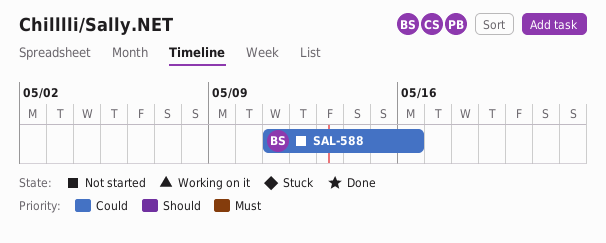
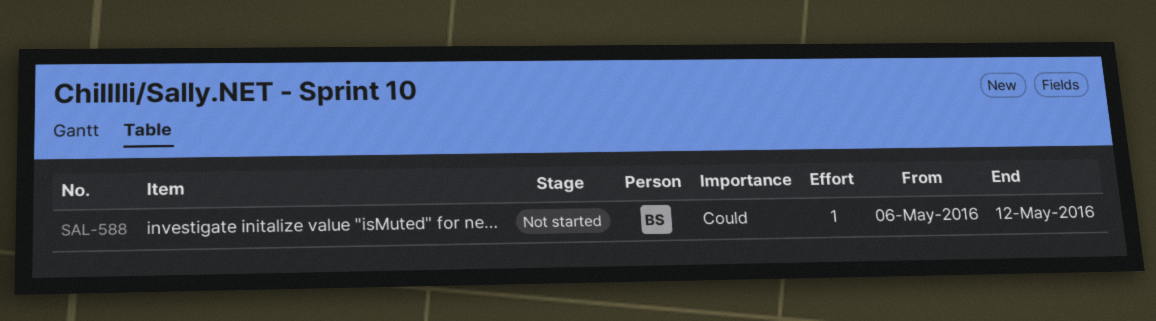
SAL-588, start: May 11 -> May 6
SAL-588, due: May 16 -> May 12

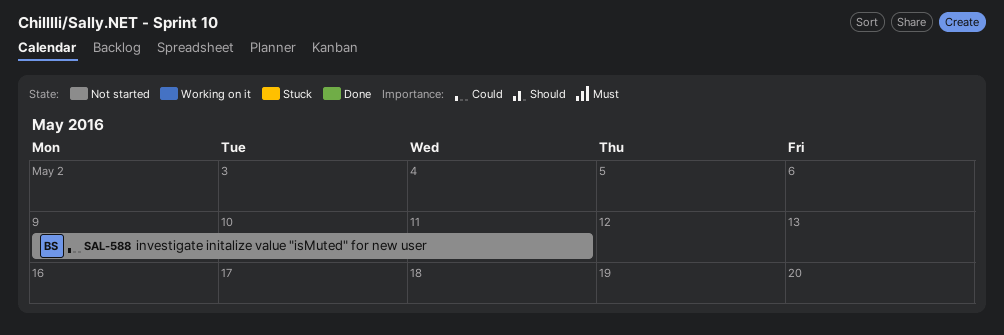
SAL-588, start: May 6 -> May 9
SAL-588, due: May 12 -> May 11

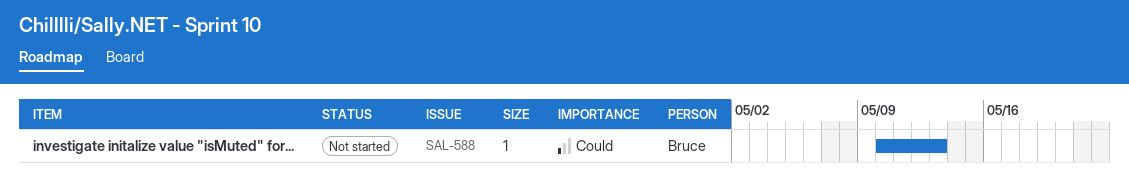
SAL-588, start: May 9 -> May 10
SAL-588, due: May 11 -> May 13

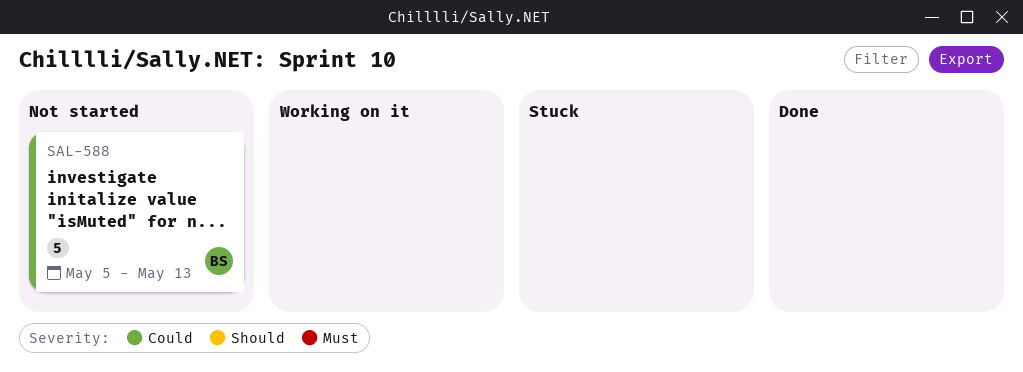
SAL-588, estimate: 1 -> 5
SAL-588, start: May 10 -> May 5

